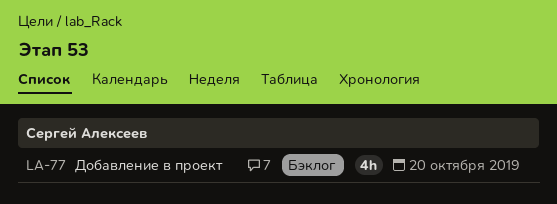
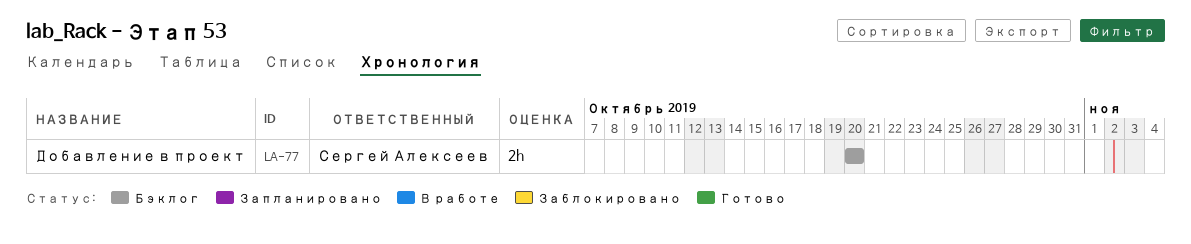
LA-77, estimate: 4h -> 2h

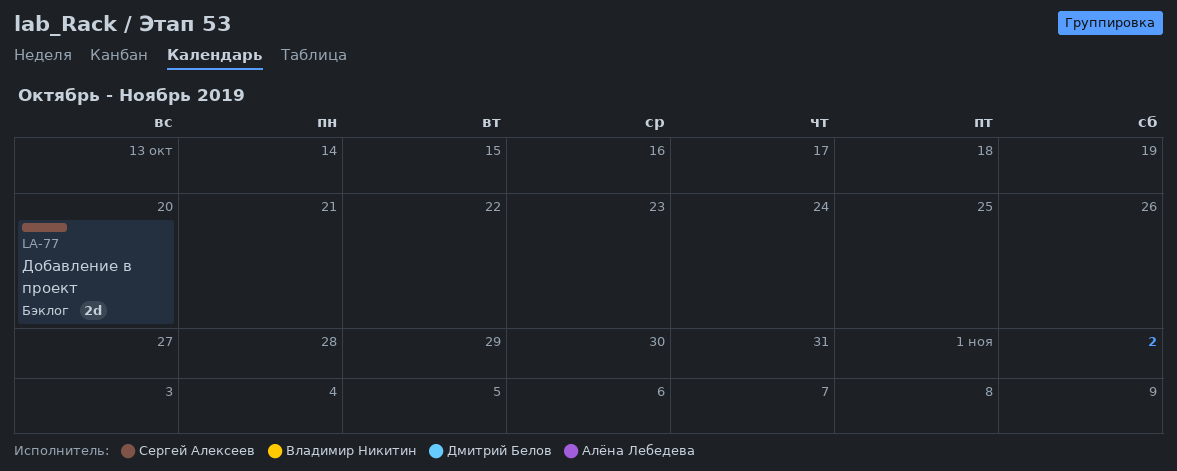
LA-77, estimate: 2h -> 2d

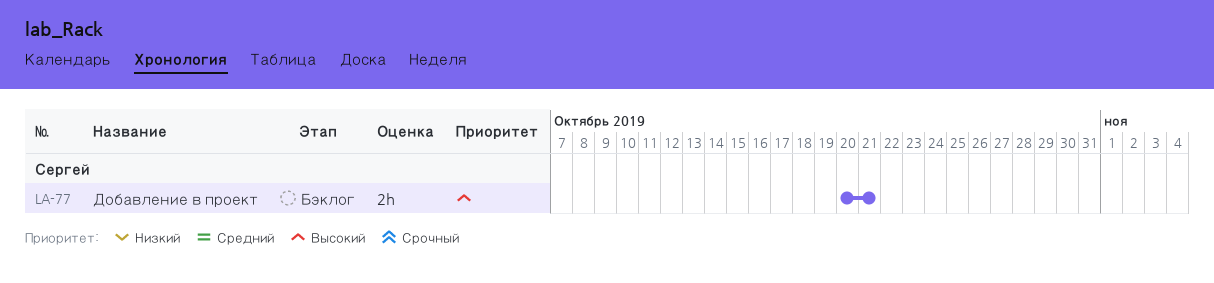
LA-77, estimate: 2d -> 2h
LA-77, due: Oct 20 -> Oct 21

